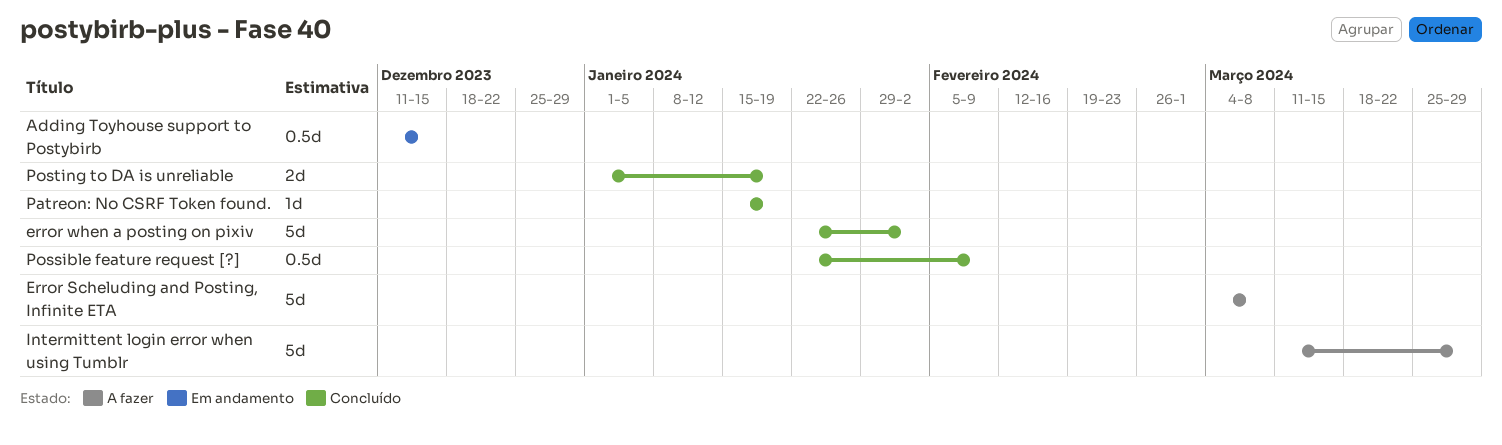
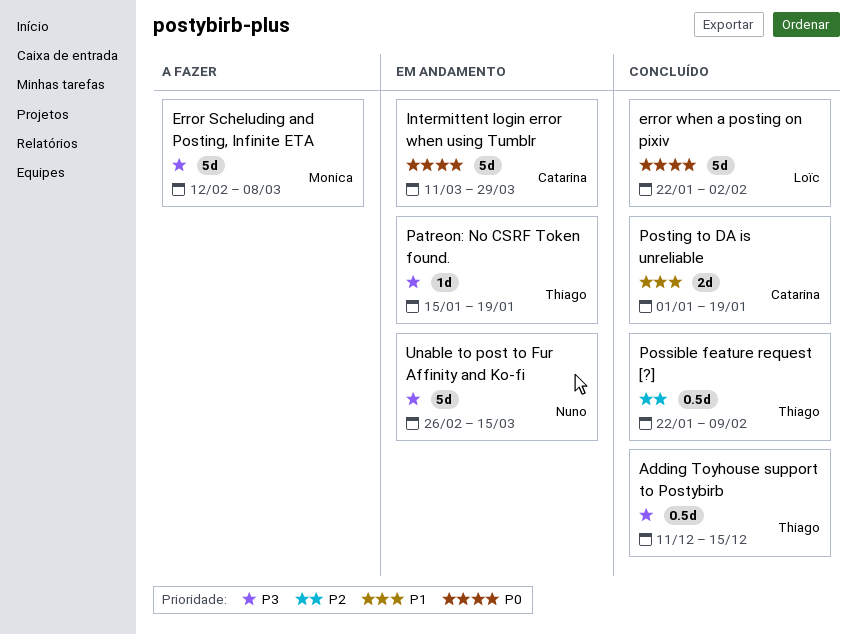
Adding Toyhouse support to Postybirb, status: Em andamento -> Concluído
Error Scheluding and Posting, Infinite ETA, start: Mar 4 -> Feb 12
Intermittent login error when using Tumblr, status: A fazer -> Em andamento
Patreon: No CSRF Token found., status: Concluído -> Em andamento
Unable to post to Fur Affinity and Ko-fi: none -> present

